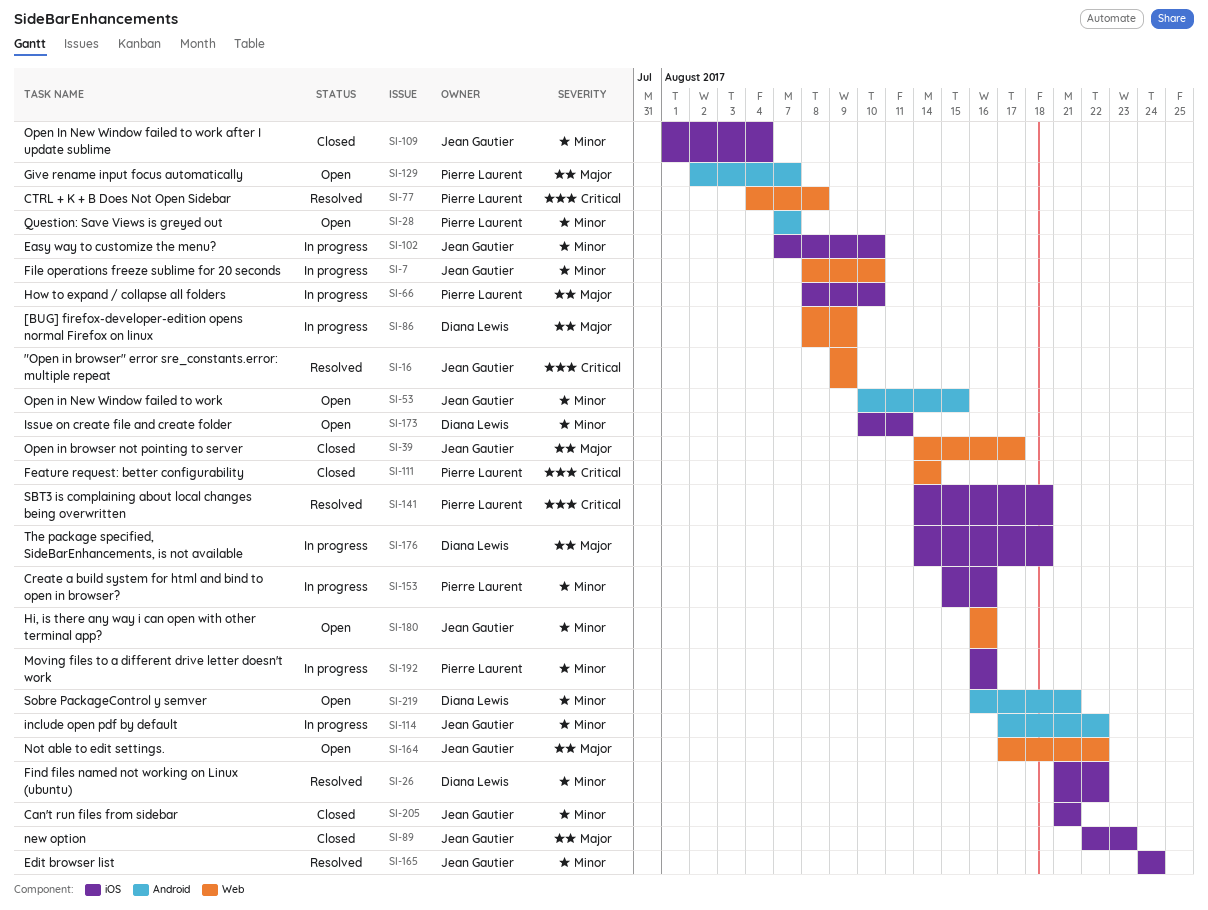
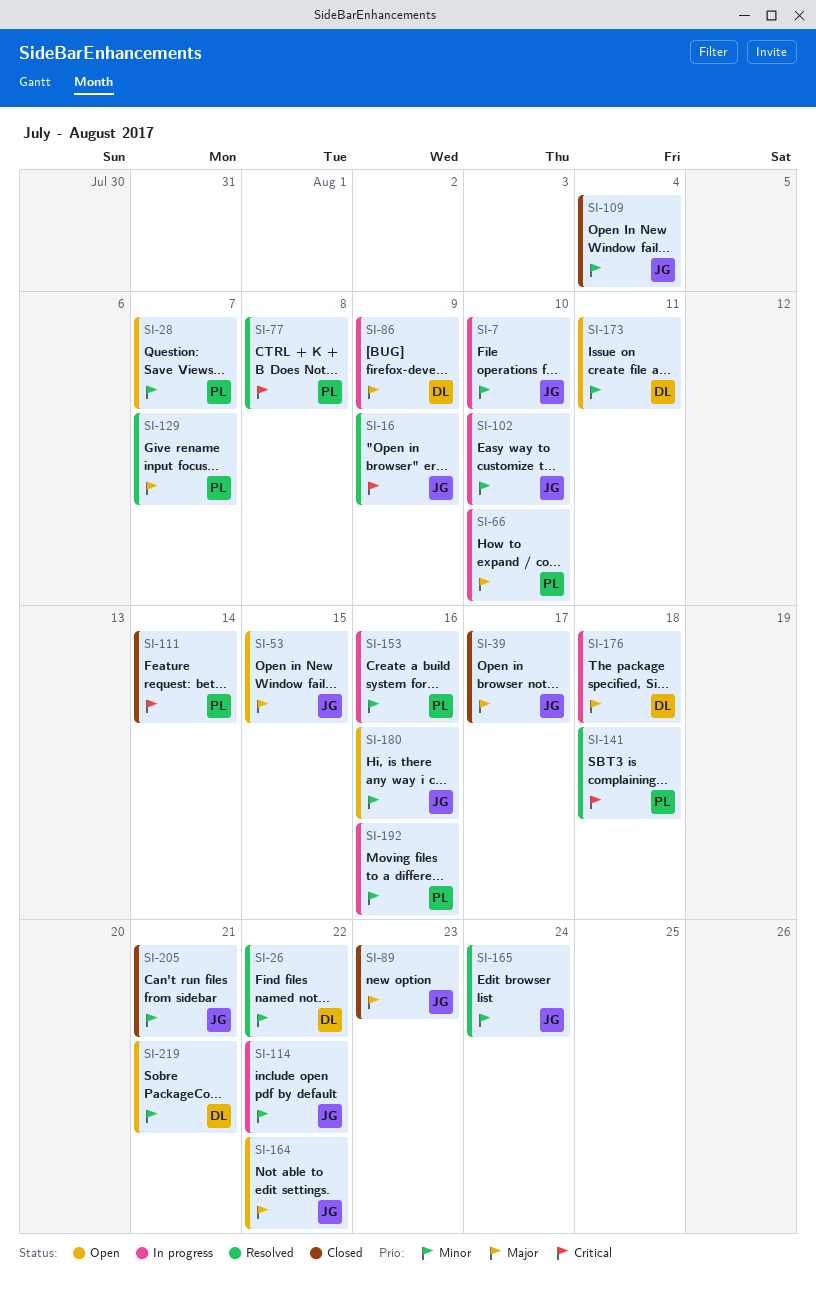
SI-53, priority: Minor -> Major
SI-129, status: Open -> Resolved

